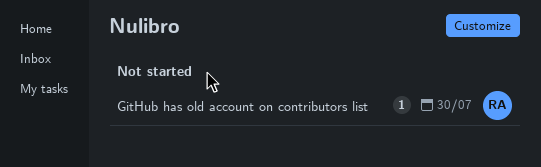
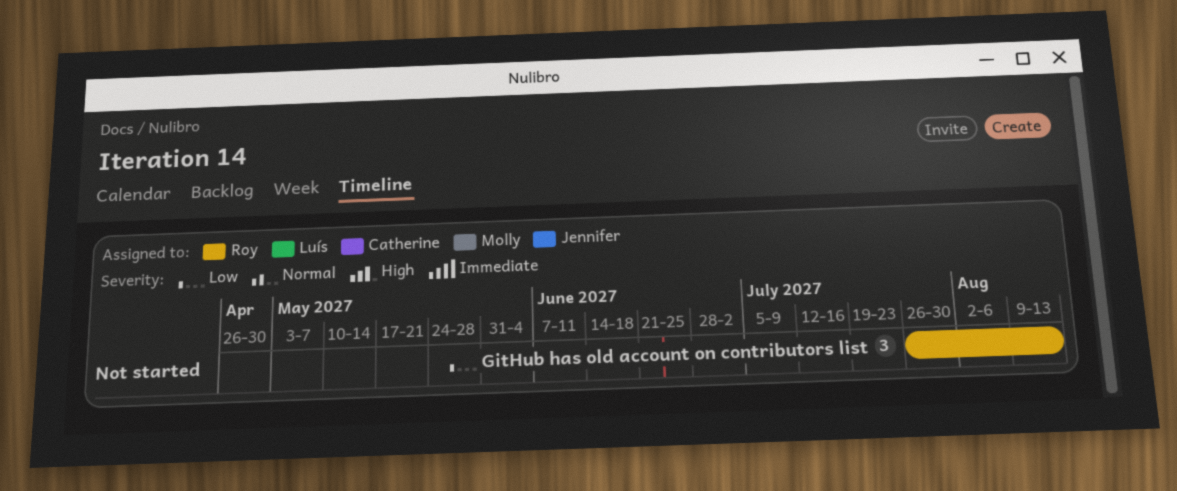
GitHub has old account on contributors list, estimate: 1 -> 3
GitHub has old account on contributors list, due: Jul 30 -> Aug 13

